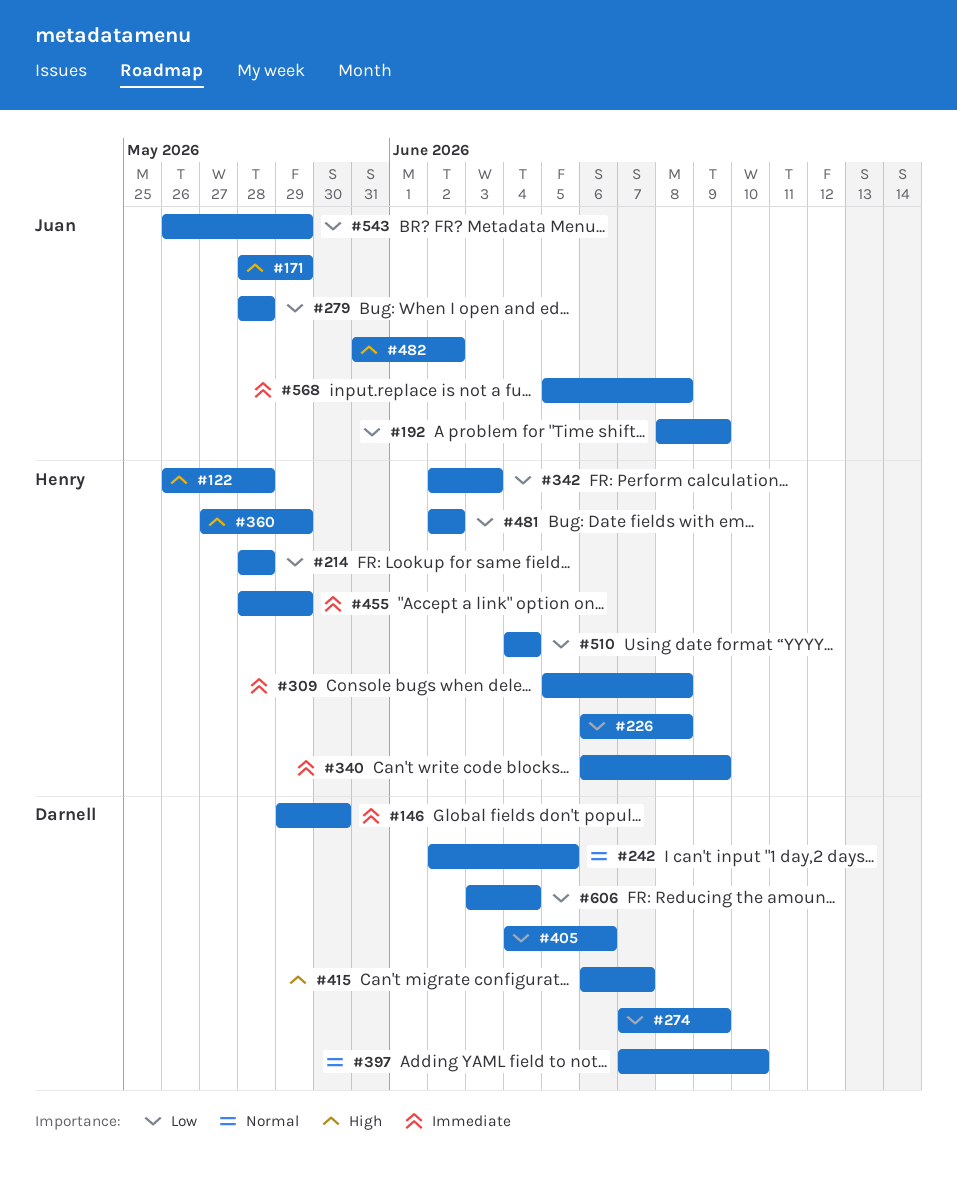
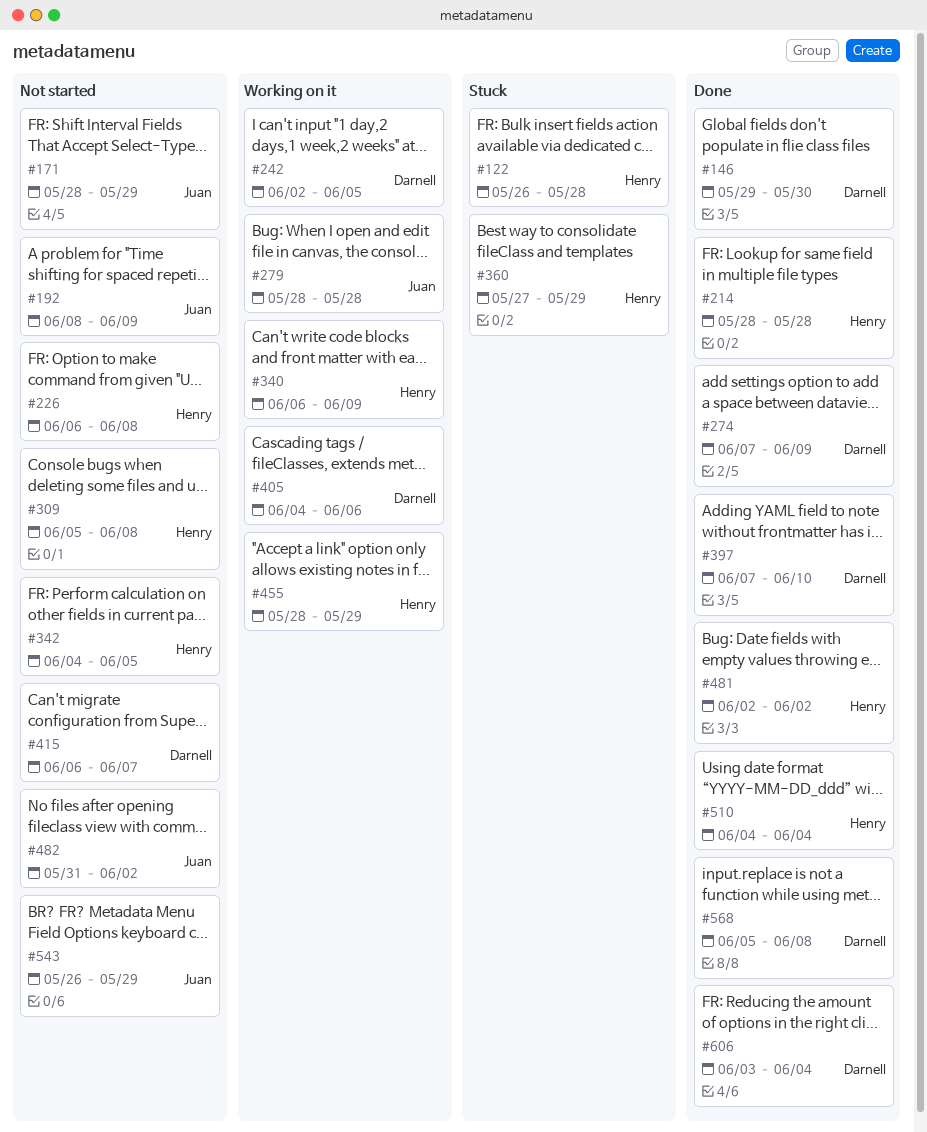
#342, start: Jun 2 -> Jun 4
#342, due: Jun 3 -> Jun 5
#568, owner: Juan -> Darnell

